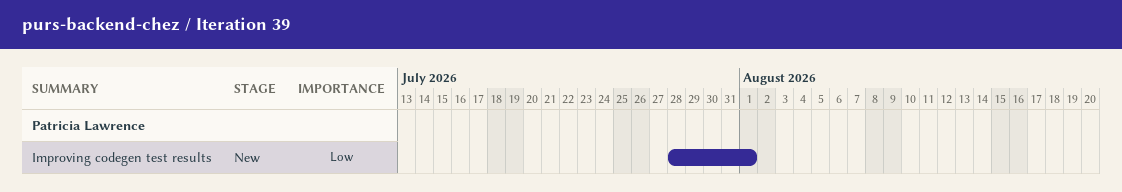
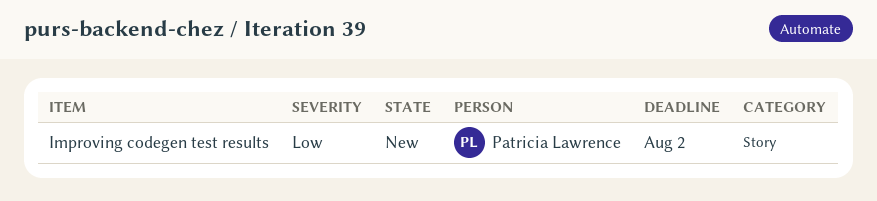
Improving codegen test results, due: Aug 1 -> Aug 2

